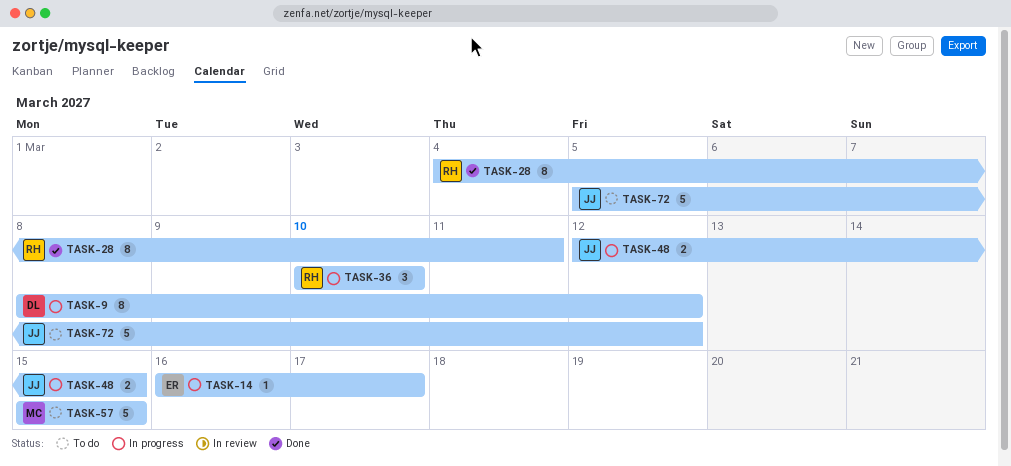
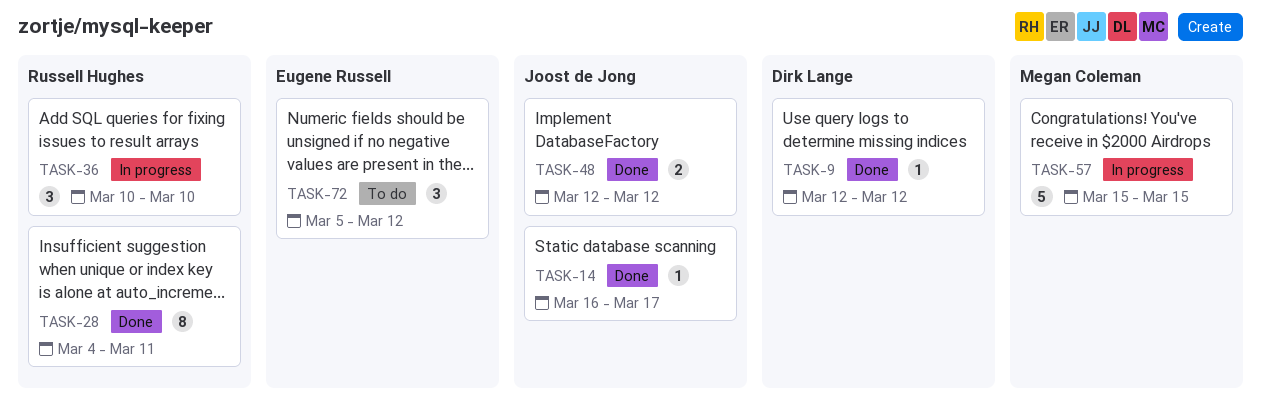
TASK-9, status: In progress -> Done
TASK-9, estimate: 8 -> 1
TASK-9, start: Mar 8 -> Mar 12
TASK-14, status: In progress -> Done
TASK-14, owner: Eugene Russell -> Joost de Jong
TASK-48, status: In progress -> Done
TASK-48, due: Mar 15 -> Mar 12
TASK-57, status: To do -> In progress
TASK-72, owner: Joost de Jong -> Eugene Russell
TASK-72, estimate: 5 -> 3

